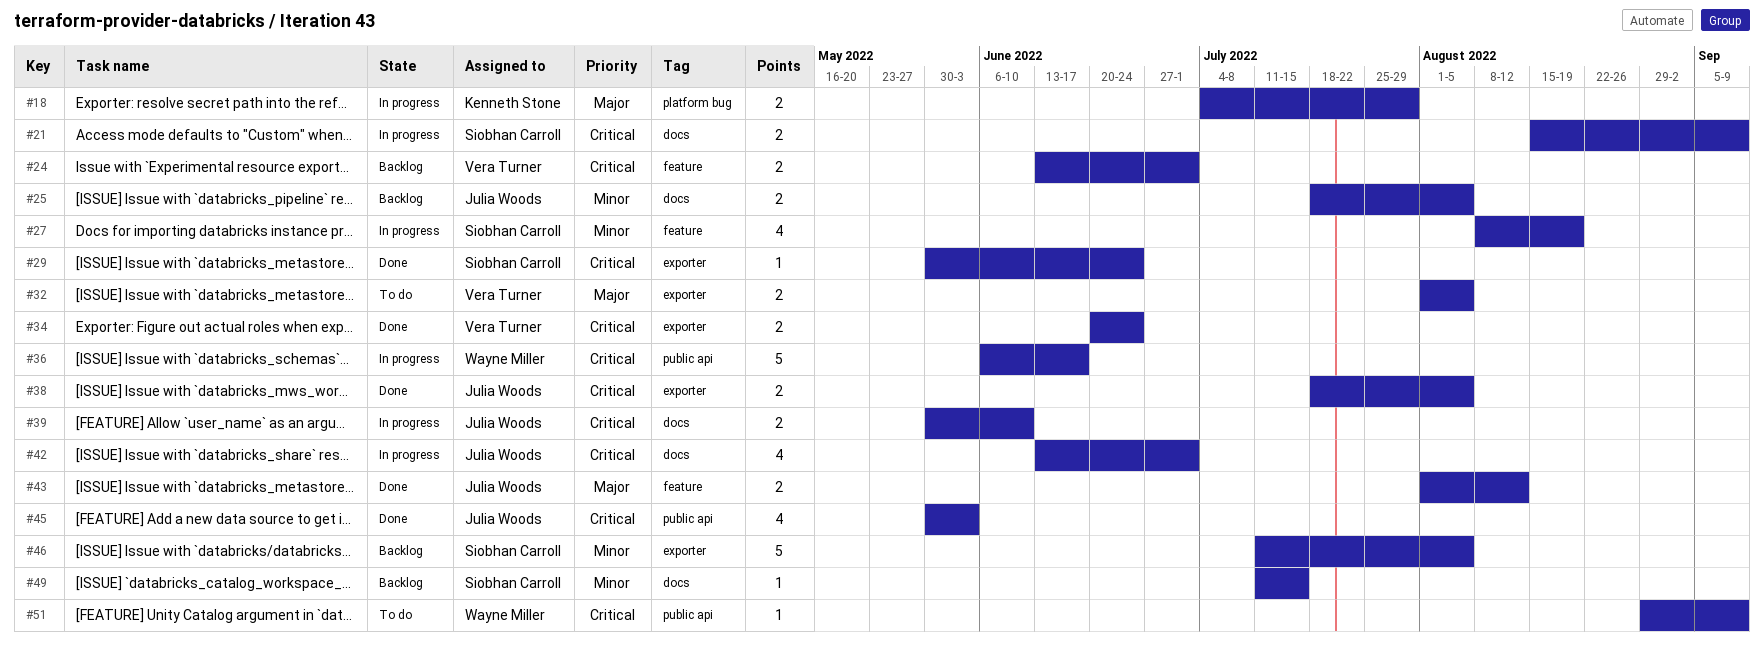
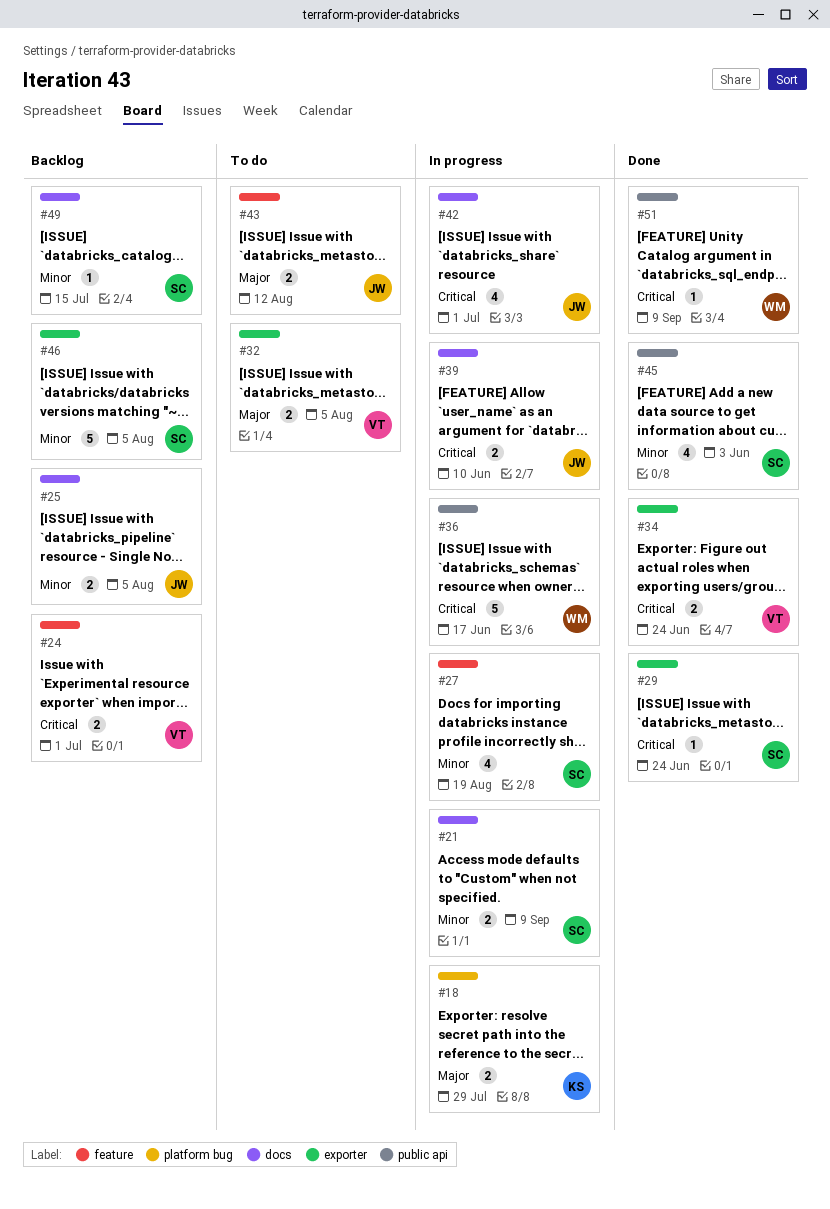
#21, priority: Critical -> Minor
#38: present -> none
#43, status: Done -> To do
#45, owner: Julia Woods -> Siobhan Carroll
#45, priority: Critical -> Minor
#51, status: To do -> Done

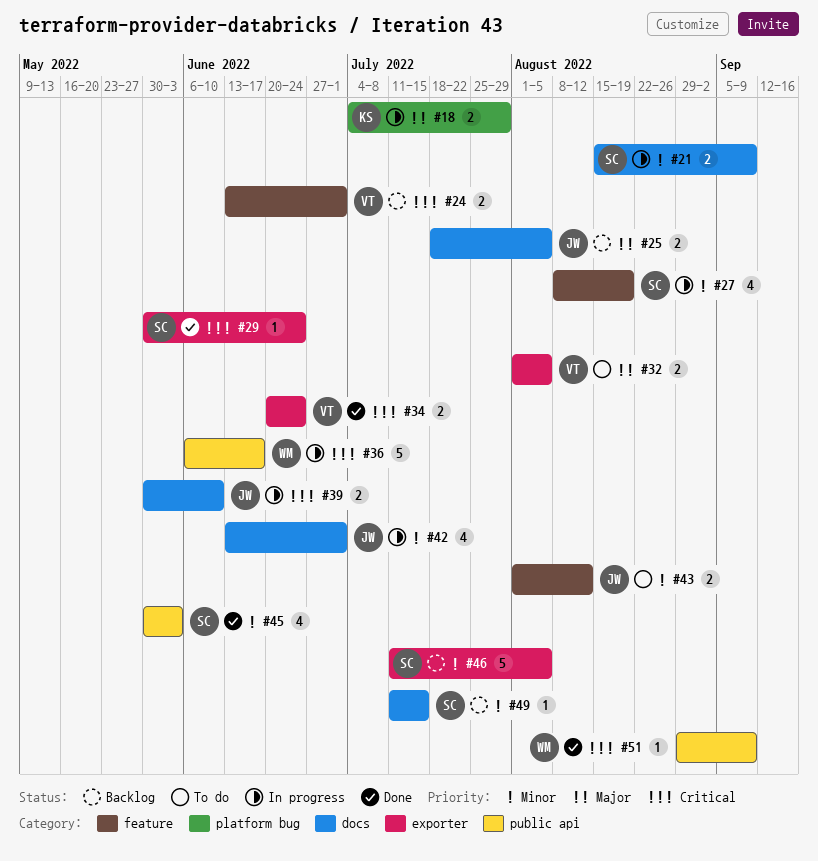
#25, priority: Minor -> Major
#42, priority: Critical -> Minor
#43, priority: Major -> Minor

